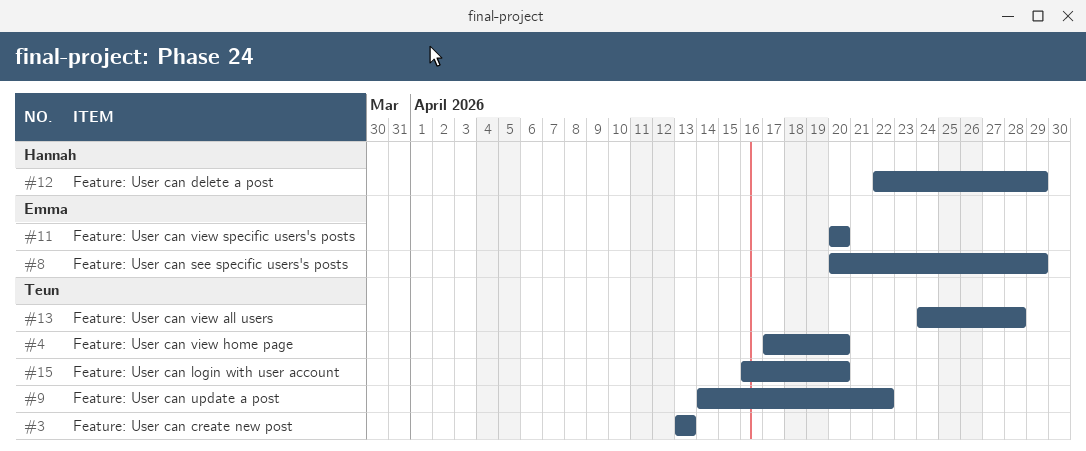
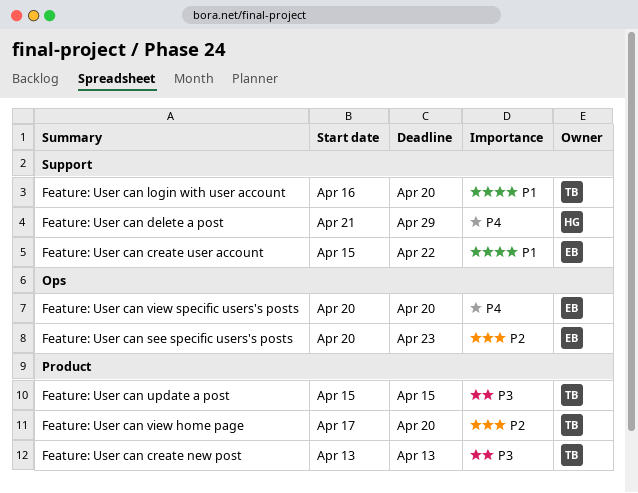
Feature: User can create user account: none -> present
Feature: User can delete a post, start: Apr 22 -> Apr 21
Feature: User can see specific users's posts, due: Apr 29 -> Apr 23
Feature: User can update a post, start: Apr 14 -> Apr 15
Feature: User can update a post, due: Apr 22 -> Apr 15
Feature: User can view all users: present -> none

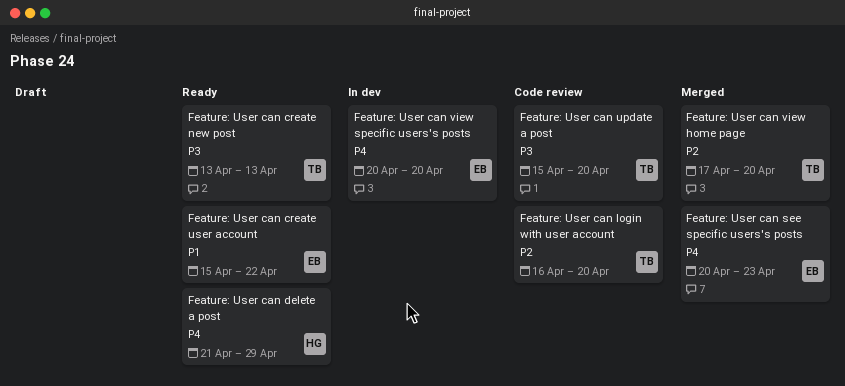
Feature: User can login with user account, priority: P1 -> P2
Feature: User can see specific users's posts, priority: P2 -> P4
Feature: User can update a post, due: Apr 15 -> Apr 20

